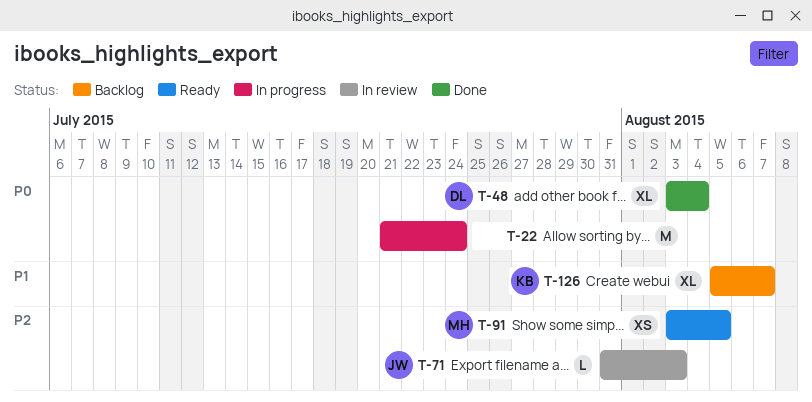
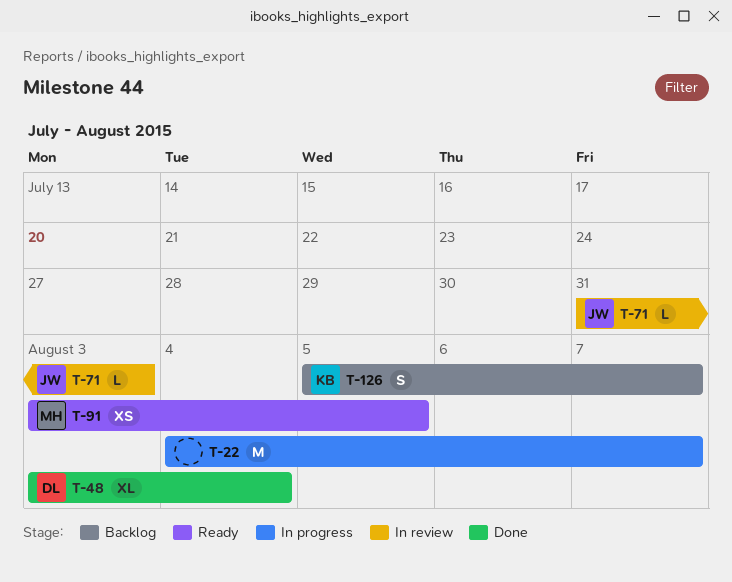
T-22, start: Jul 21 -> Aug 4
T-22, due: Jul 24 -> Aug 7
T-126, estimate: XL -> S

